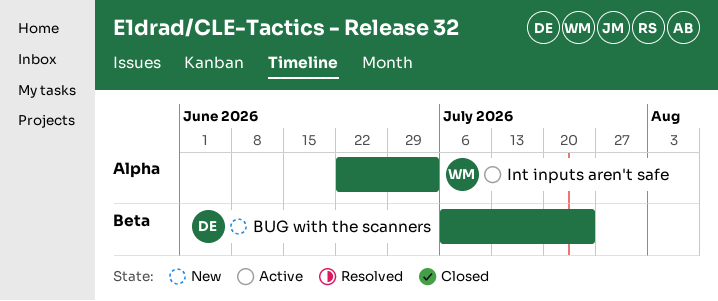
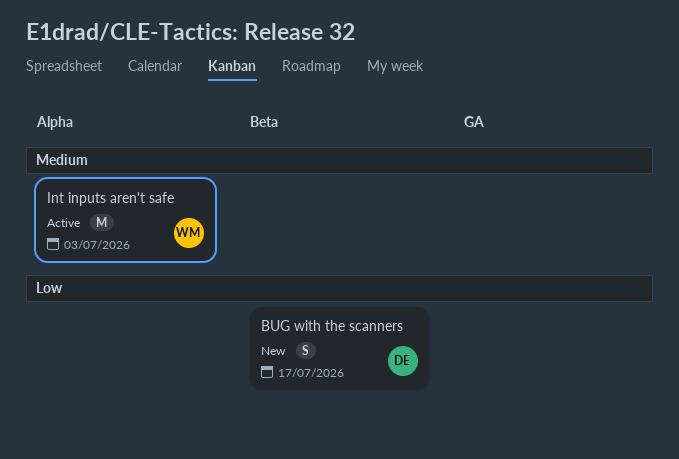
BUG with the scanners, due: Jul 24 -> Jul 17

